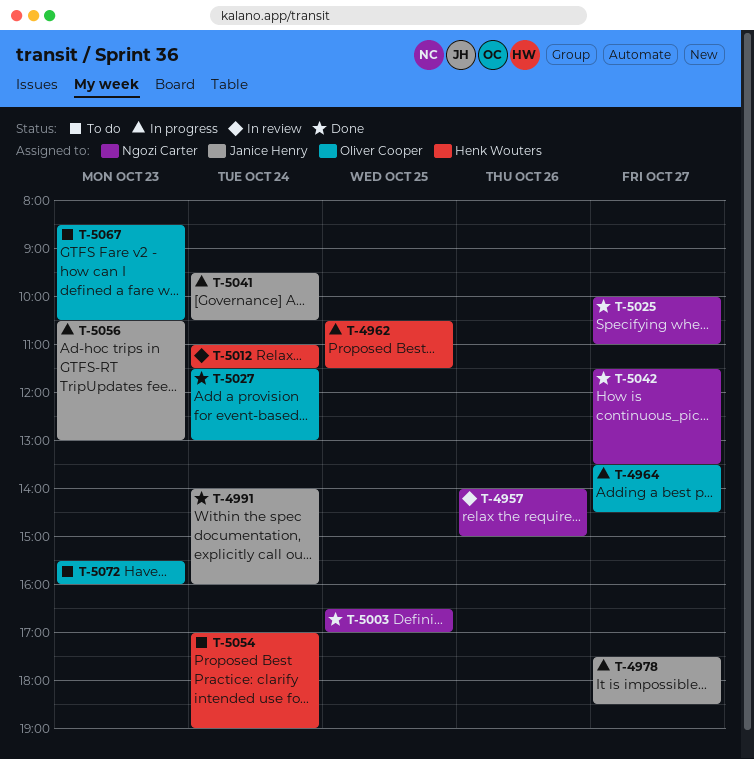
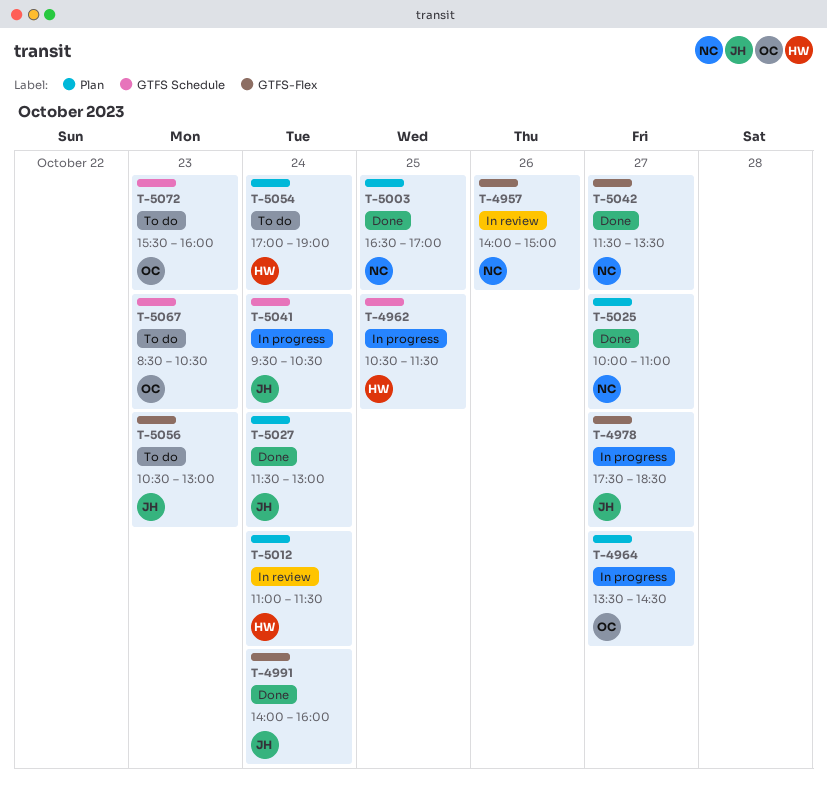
T-5027, owner: Oliver Cooper -> Janice Henry
T-5056, status: In progress -> To do

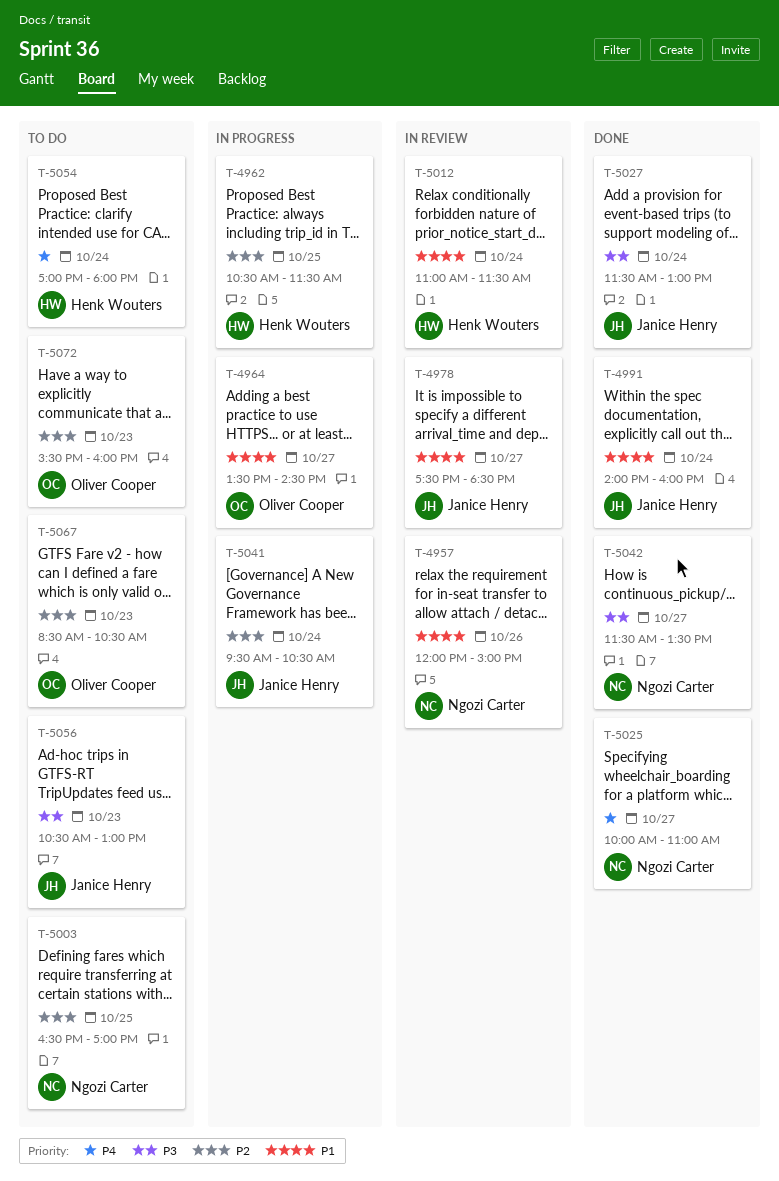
T-4957, begins: 14:00 -> 12:00
T-4978, status: In progress -> In review
T-5003, status: Done -> To do
T-5054, ends: 19:00 -> 18:00

